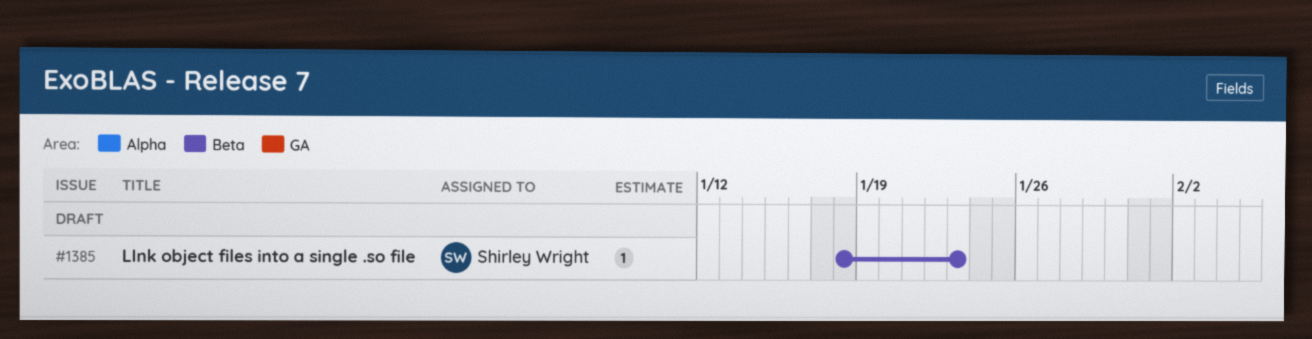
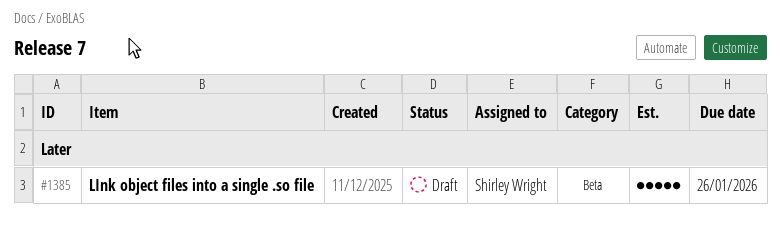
#1385, estimate: 1 -> 5
#1385, due: Jan 23 -> Jan 26

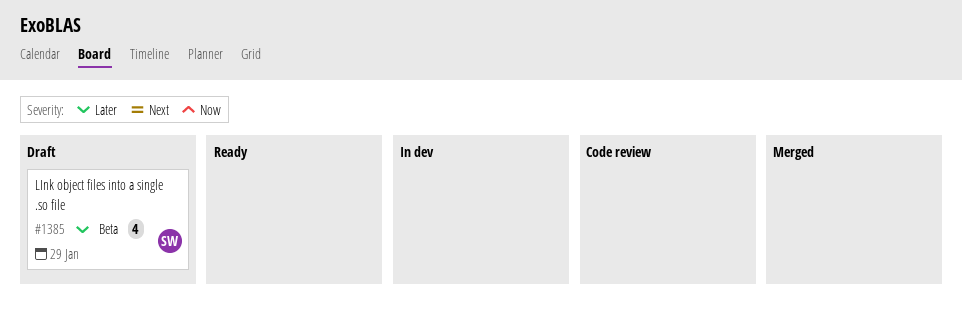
#1385, estimate: 5 -> 4
#1385, due: Jan 26 -> Jan 29

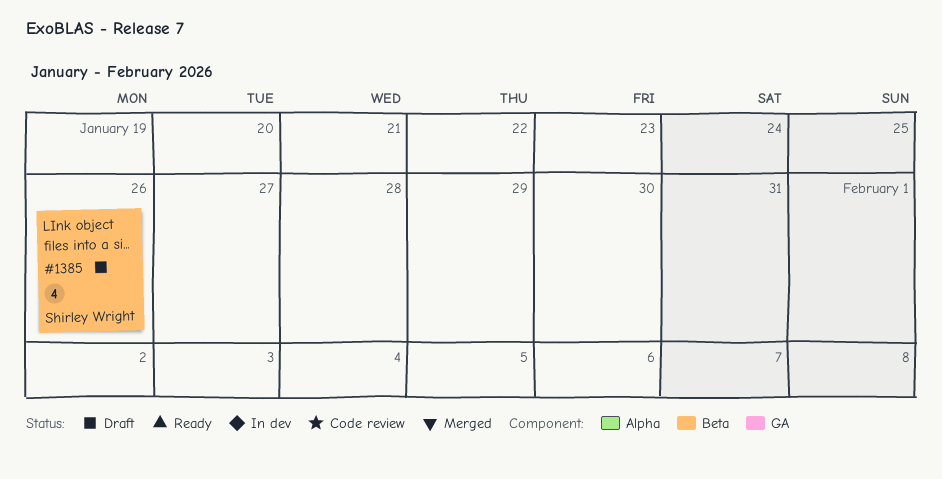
#1385, due: Jan 29 -> Jan 26

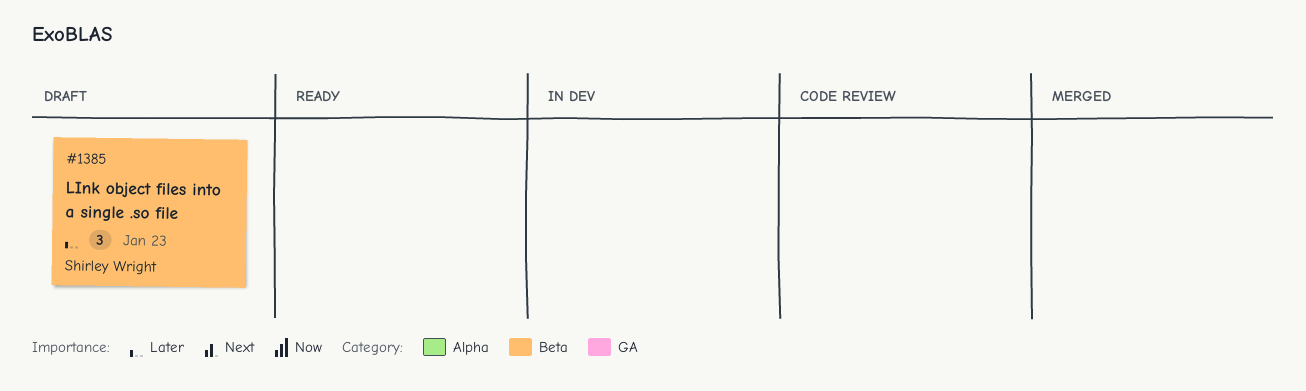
#1385, estimate: 4 -> 3
#1385, due: Jan 26 -> Jan 23

